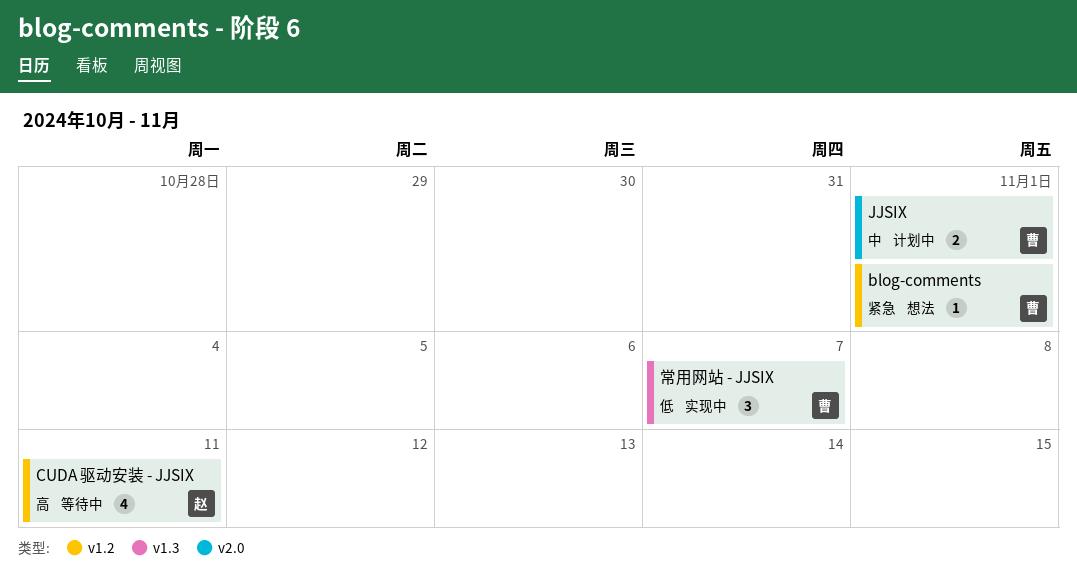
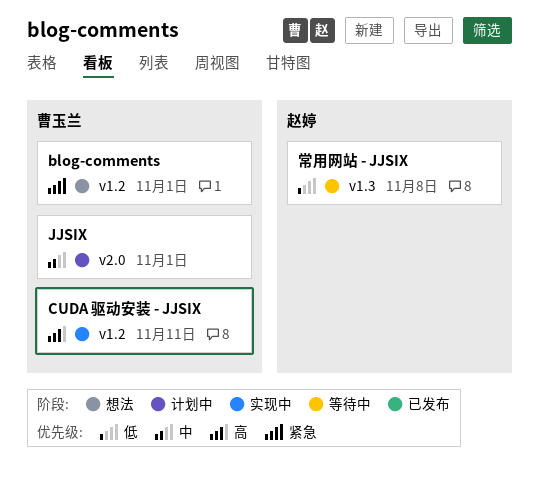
CUDA 驱动安装 - JJSIX, status: 等待中 -> 实现中
CUDA 驱动安装 - JJSIX, owner: 赵婷 -> 曹玉兰
常用网站 - JJSIX, status: 实现中 -> 等待中
常用网站 - JJSIX, owner: 曹玉兰 -> 赵婷
常用网站 - JJSIX, due: Nov 7 -> Nov 8

